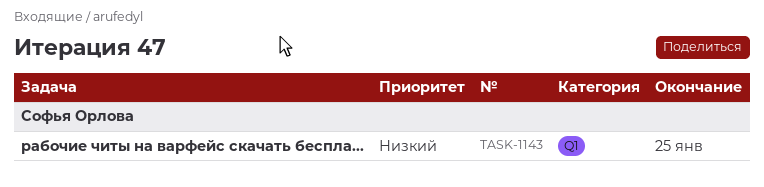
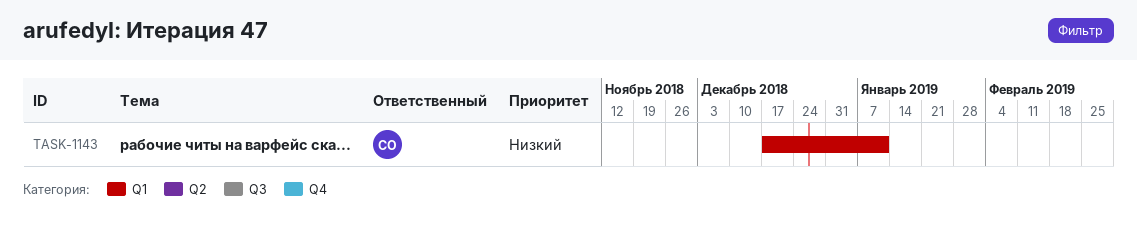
TASK-1143, due: Jan 25 -> Jan 11

